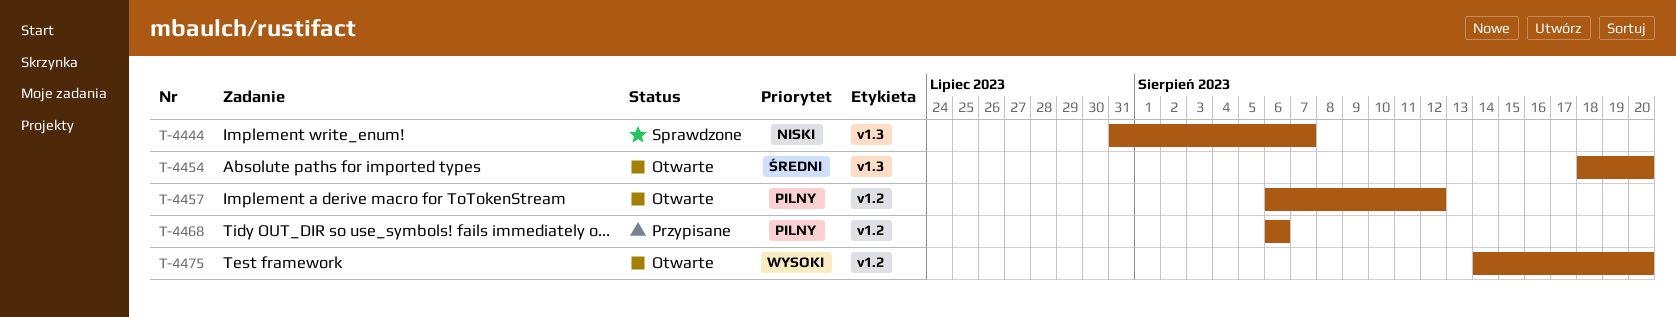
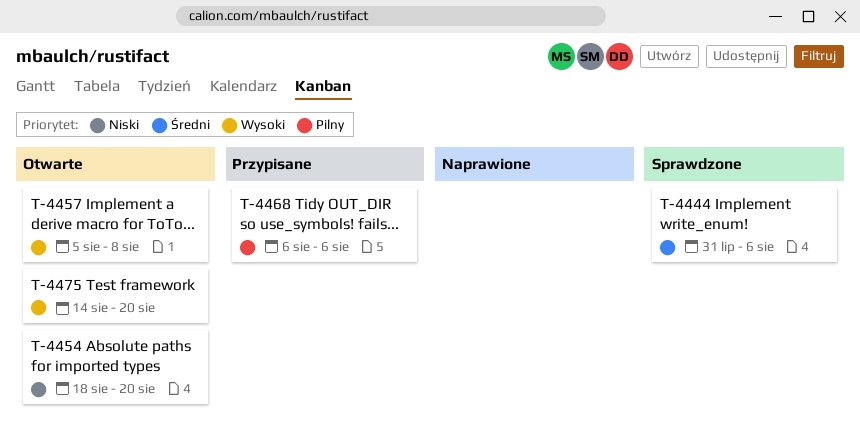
T-4444, priority: Niski -> Średni
T-4444, due: Aug 7 -> Aug 6
T-4454, priority: Średni -> Niski
T-4457, priority: Pilny -> Wysoki
T-4457, start: Aug 6 -> Aug 5
T-4457, due: Aug 12 -> Aug 8

